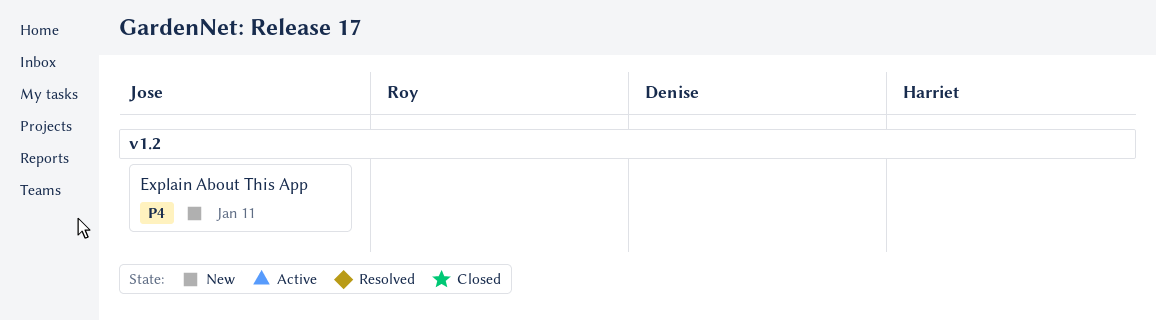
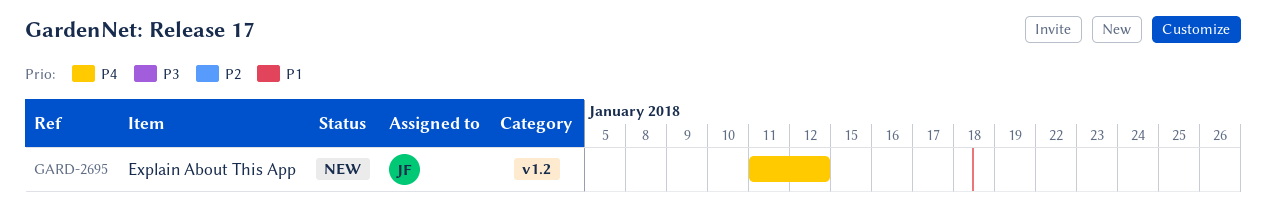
Explain About This App, due: Jan 11 -> Jan 12

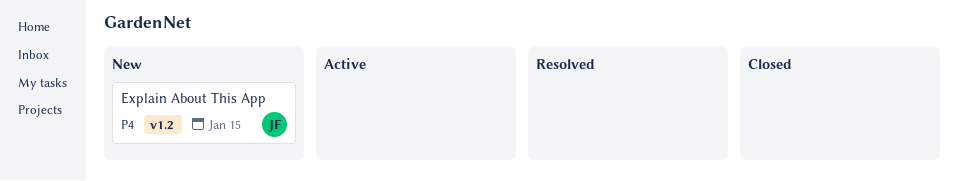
Explain About This App, due: Jan 12 -> Jan 15

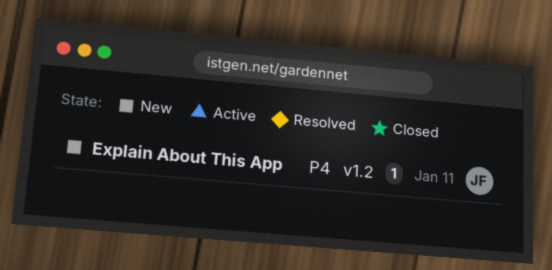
Explain About This App, due: Jan 15 -> Jan 11

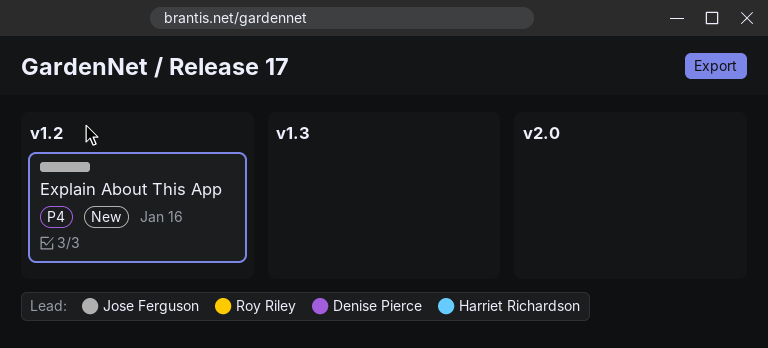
Explain About This App, due: Jan 11 -> Jan 16

